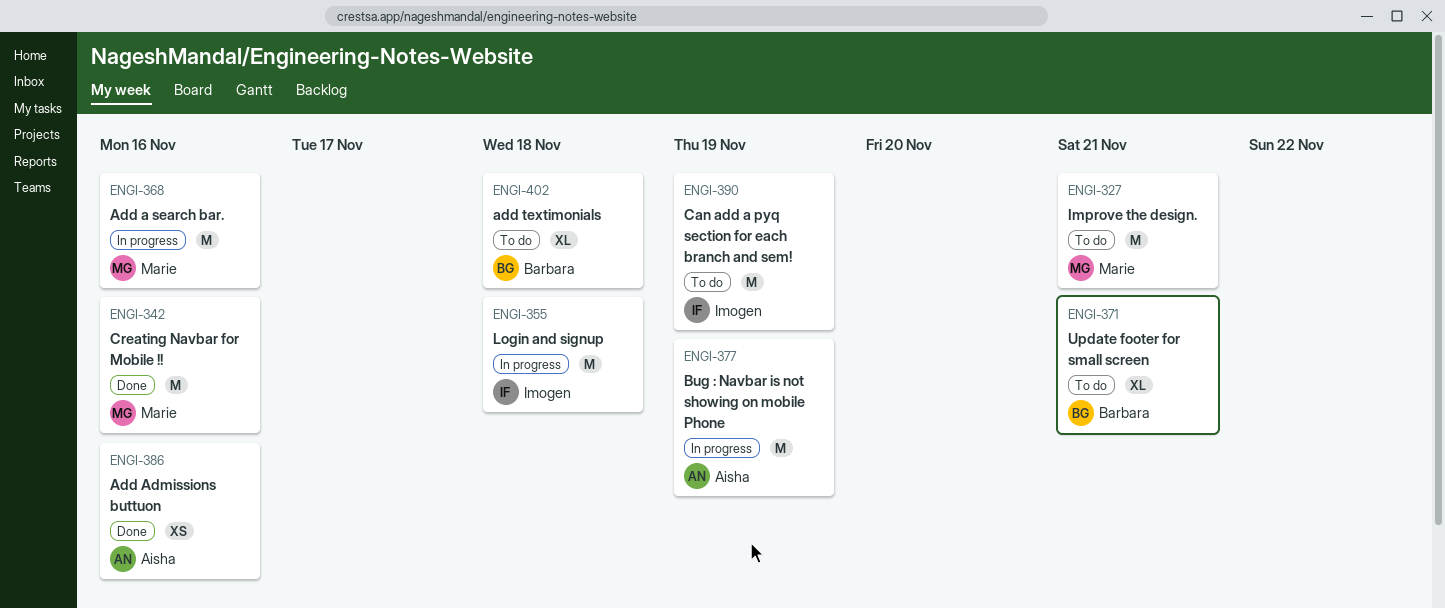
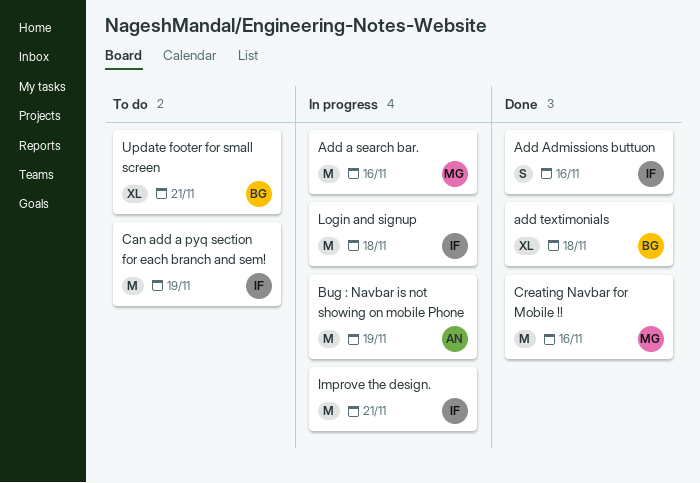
Add Admissions buttuon, owner: Aisha -> Imogen
Add Admissions buttuon, estimate: XS -> S
add textimonials, status: To do -> Done
Improve the design., status: To do -> In progress
Improve the design., owner: Marie -> Imogen

